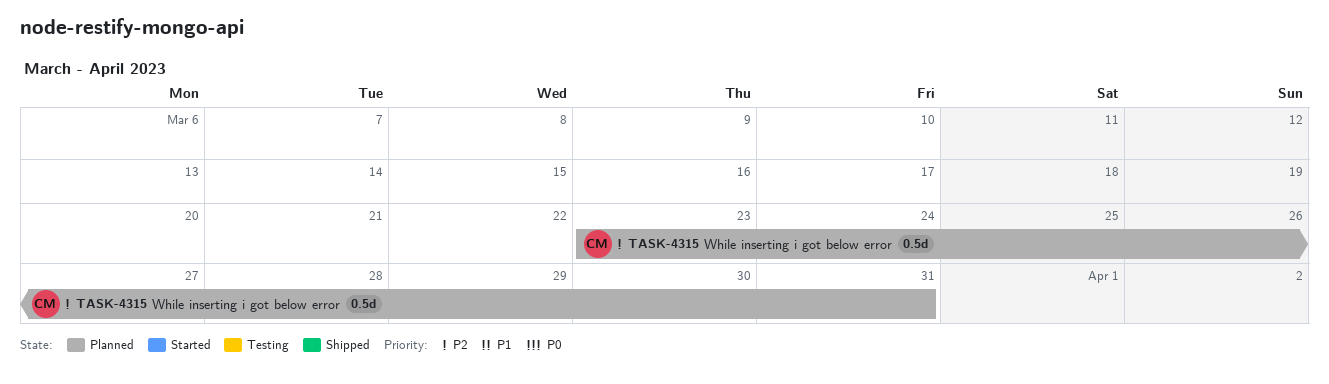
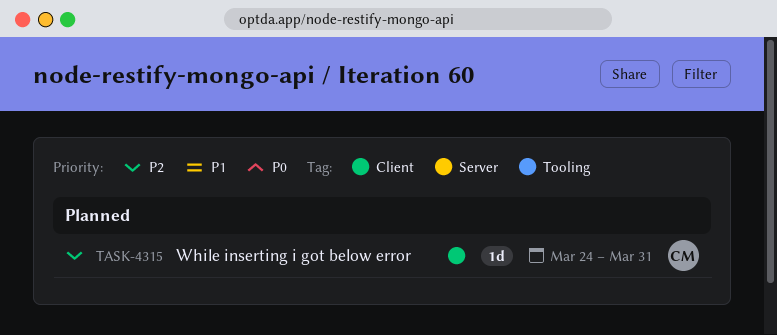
TASK-4315, estimate: 0.5d -> 1d
TASK-4315, start: Mar 23 -> Mar 24

